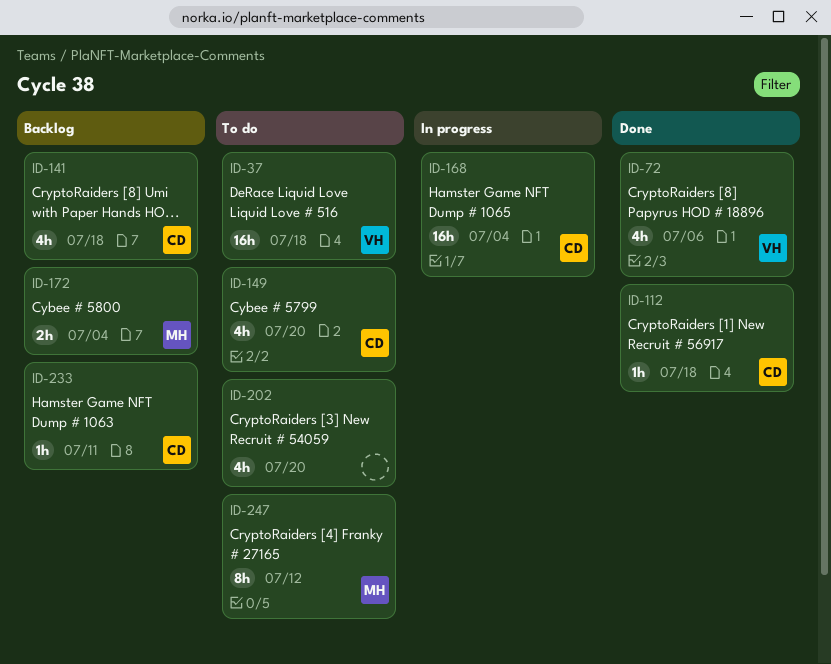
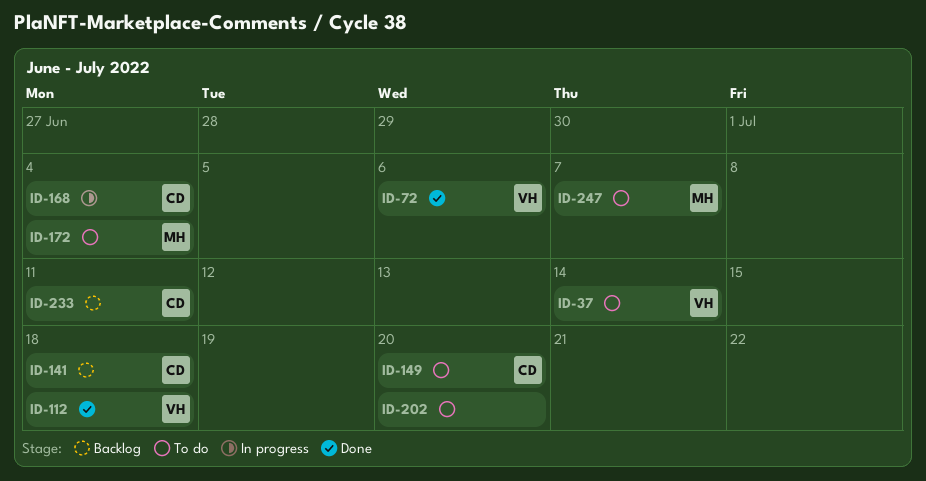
ID-37, due: Jul 18 -> Jul 14
ID-112, owner: CD -> VH
ID-172, status: Backlog -> To do
ID-247, due: Jul 12 -> Jul 7

